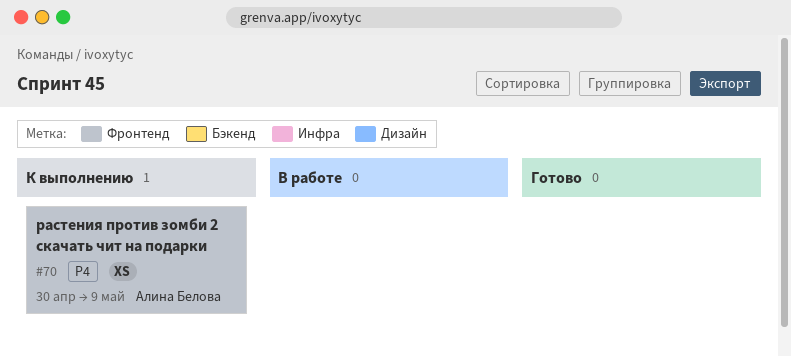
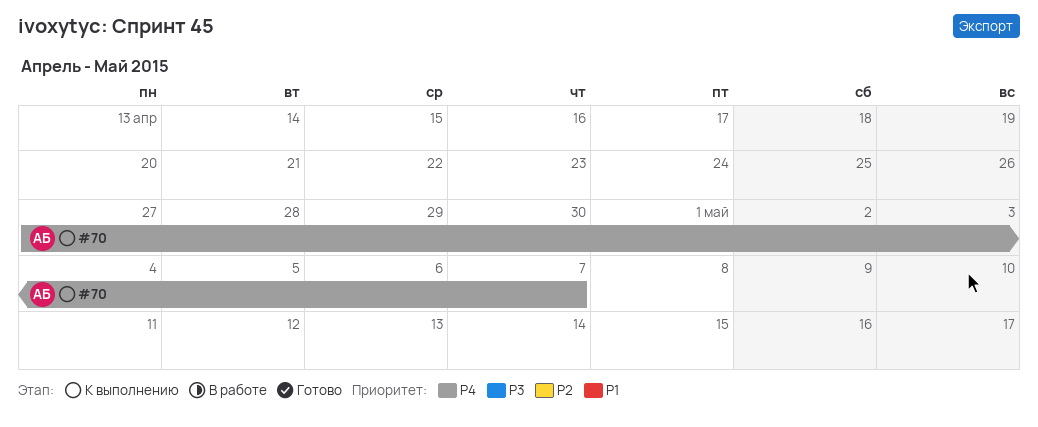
#70, start: Apr 30 -> Apr 27
#70, due: May 9 -> May 7

